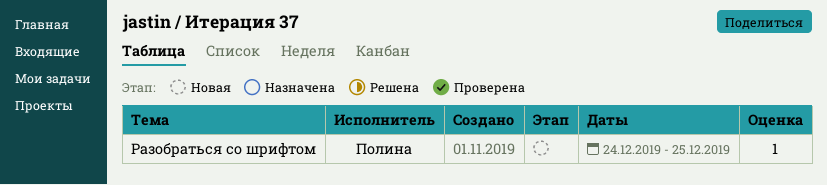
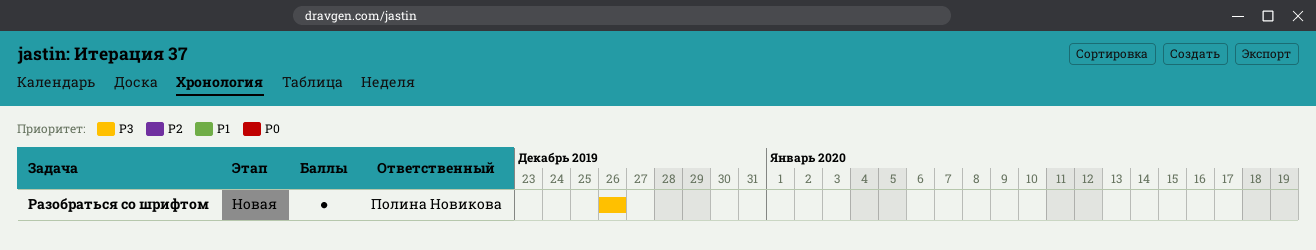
Разобраться со шрифтом, start: Dec 24 -> Dec 26
Разобраться со шрифтом, due: Dec 25 -> Dec 26

